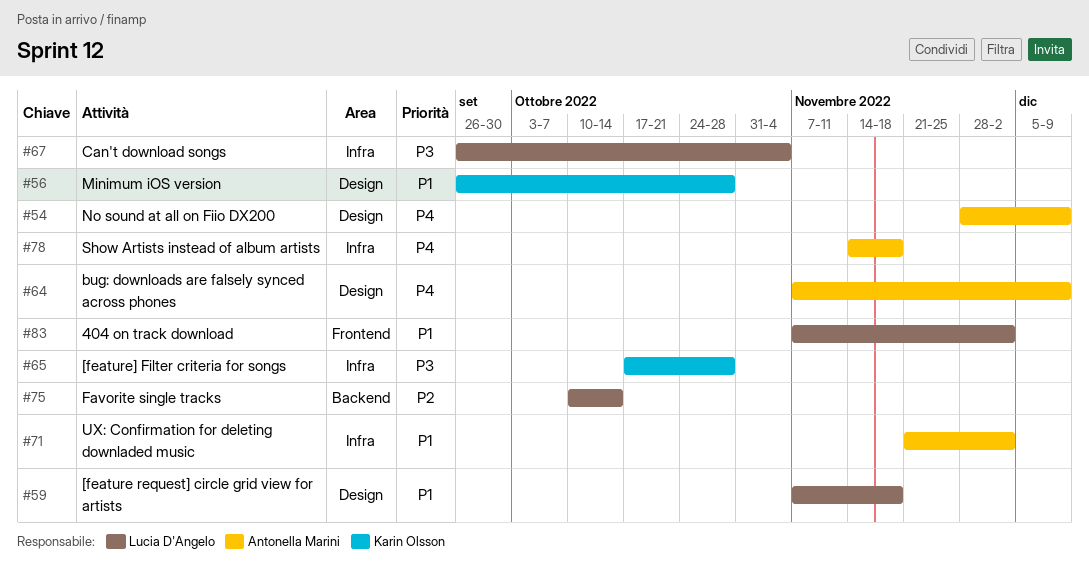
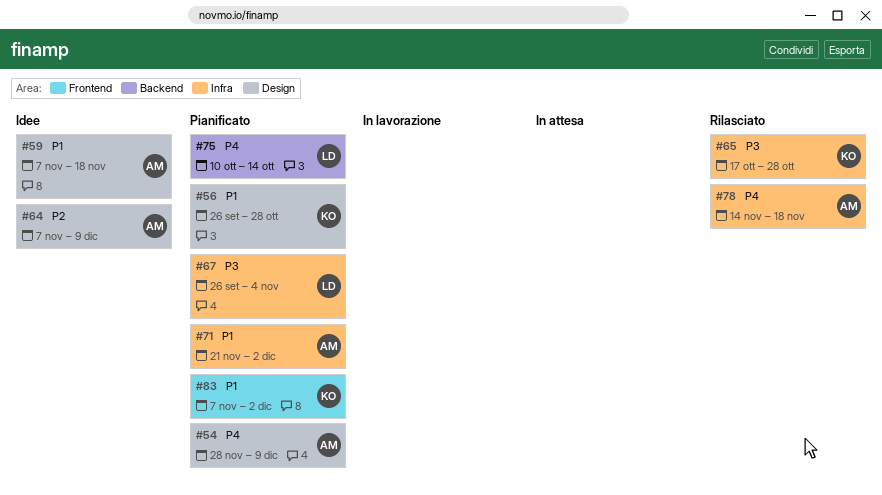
#59, owner: Lucia D'Angelo -> Antonella Marini
#64, priority: P4 -> P2
#75, priority: P2 -> P4
#83, owner: Lucia D'Angelo -> Karin Olsson

